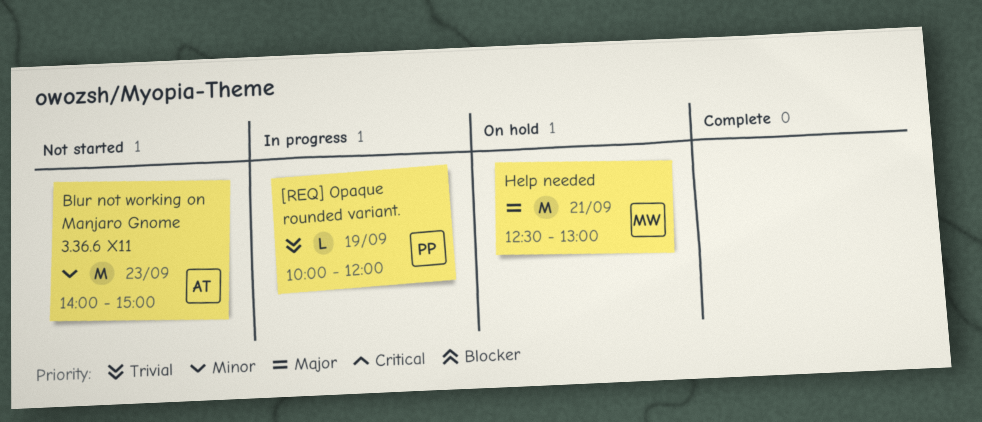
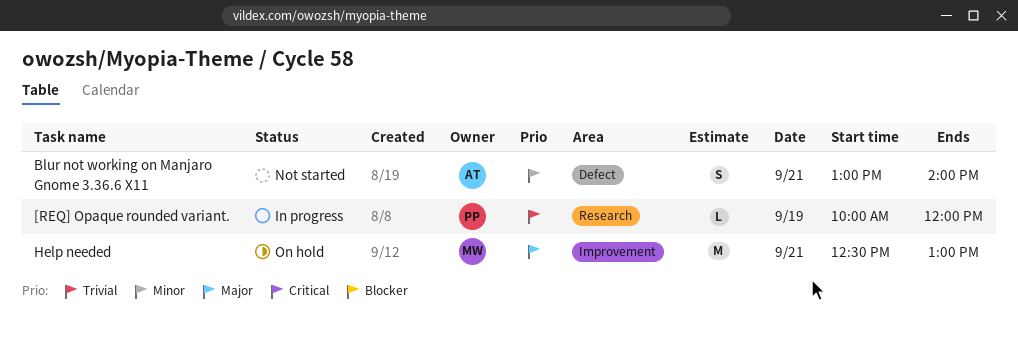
Blur not working on Manjaro Gnome 3.36.6 X11, estimate: M -> S
Blur not working on Manjaro Gnome 3.36.6 X11, day: Sep 23 -> Sep 21
Blur not working on Manjaro Gnome 3.36.6 X11, begins: 14:00 -> 13:00
Blur not working on Manjaro Gnome 3.36.6 X11, ends: 15:00 -> 14:00

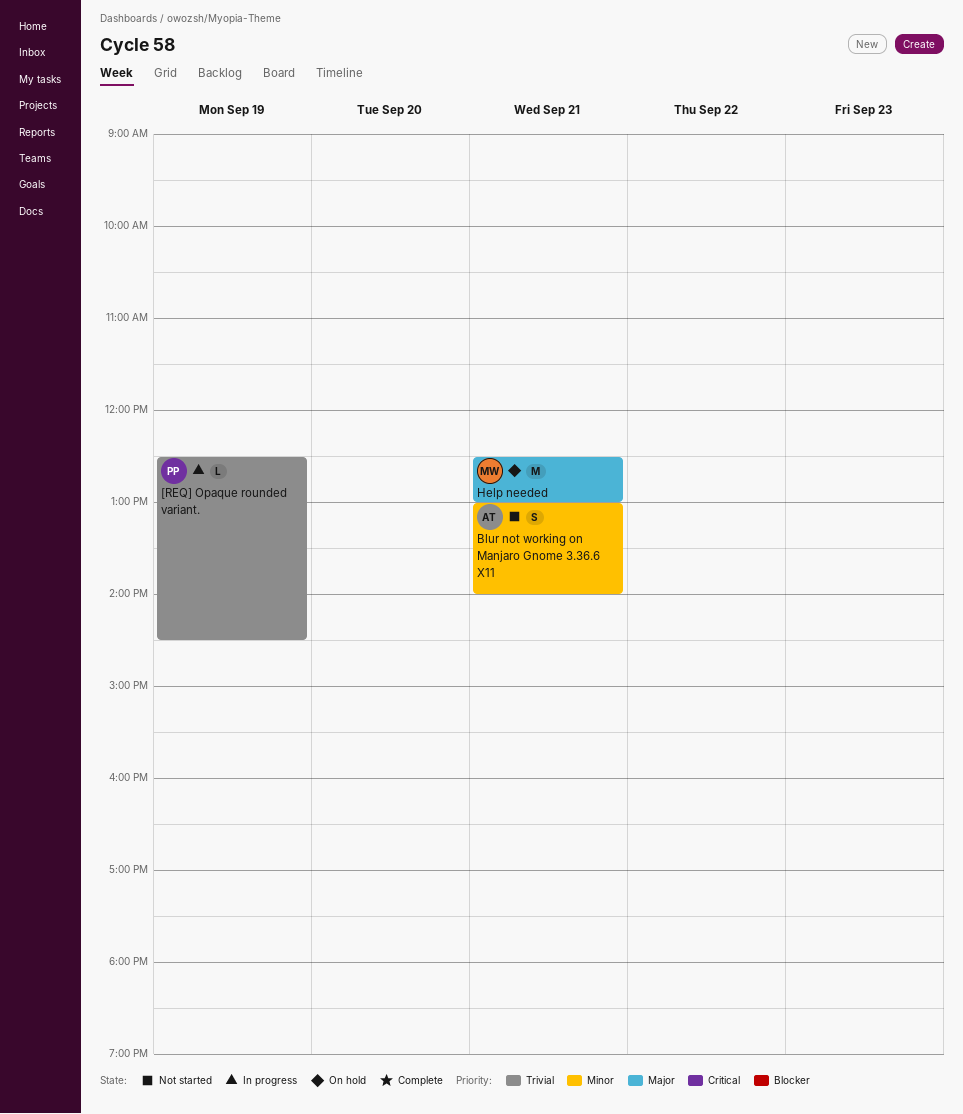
[REQ] Opaque rounded variant., begins: 10:00 -> 12:30
[REQ] Opaque rounded variant., ends: 12:00 -> 14:30

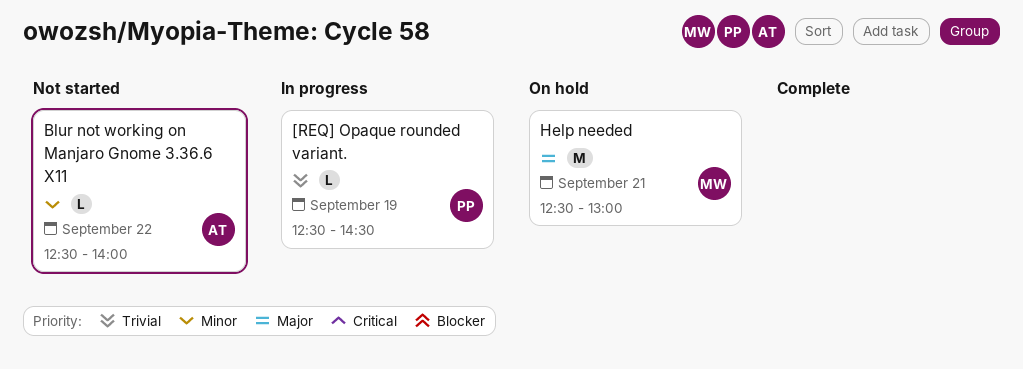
Blur not working on Manjaro Gnome 3.36.6 X11, estimate: S -> L
Blur not working on Manjaro Gnome 3.36.6 X11, day: Sep 21 -> Sep 22
Blur not working on Manjaro Gnome 3.36.6 X11, begins: 13:00 -> 12:30

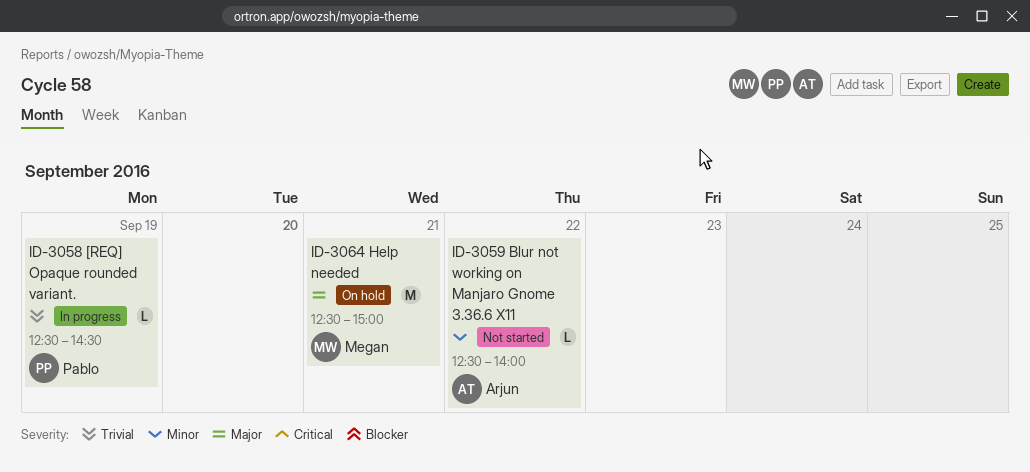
Help needed, ends: 13:00 -> 15:00

